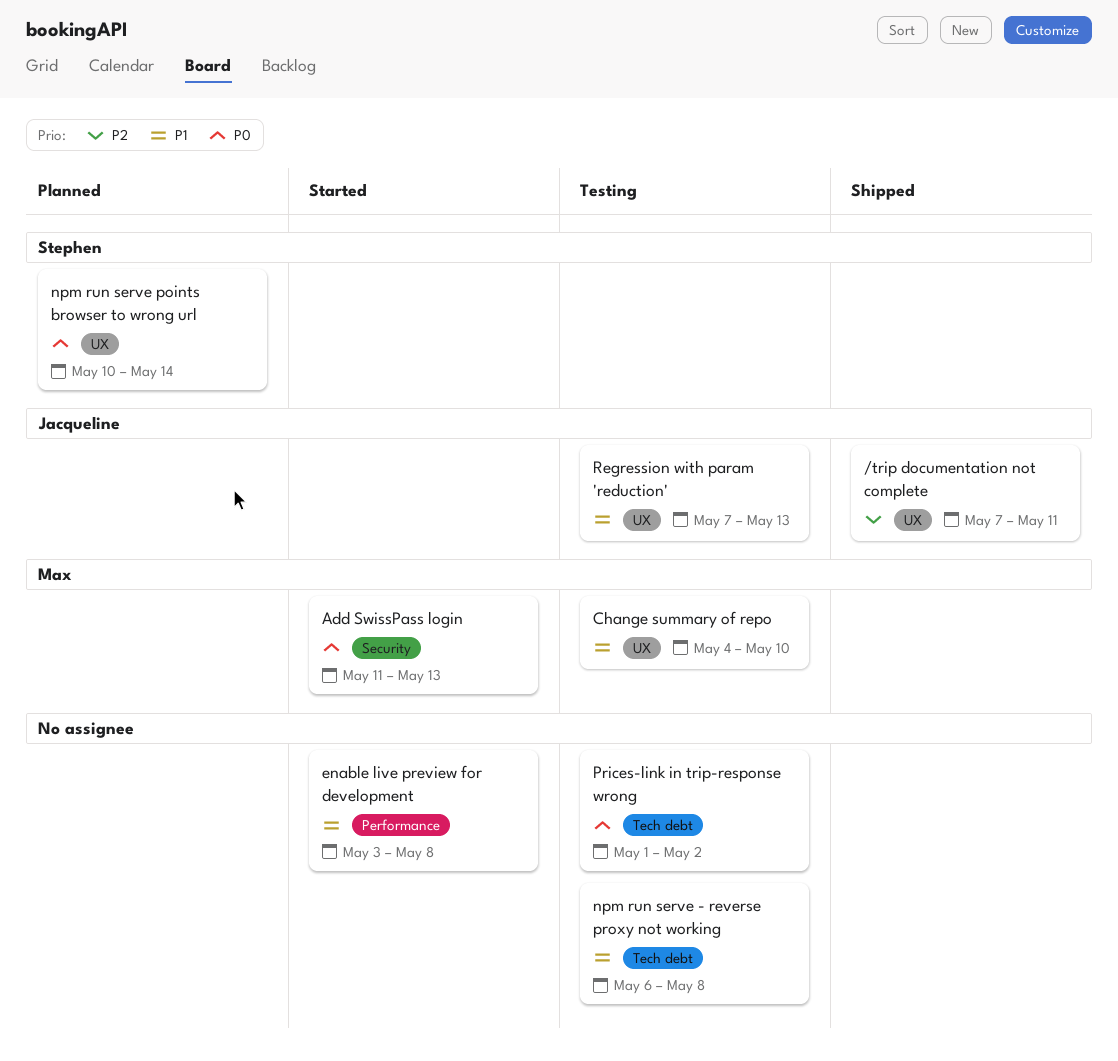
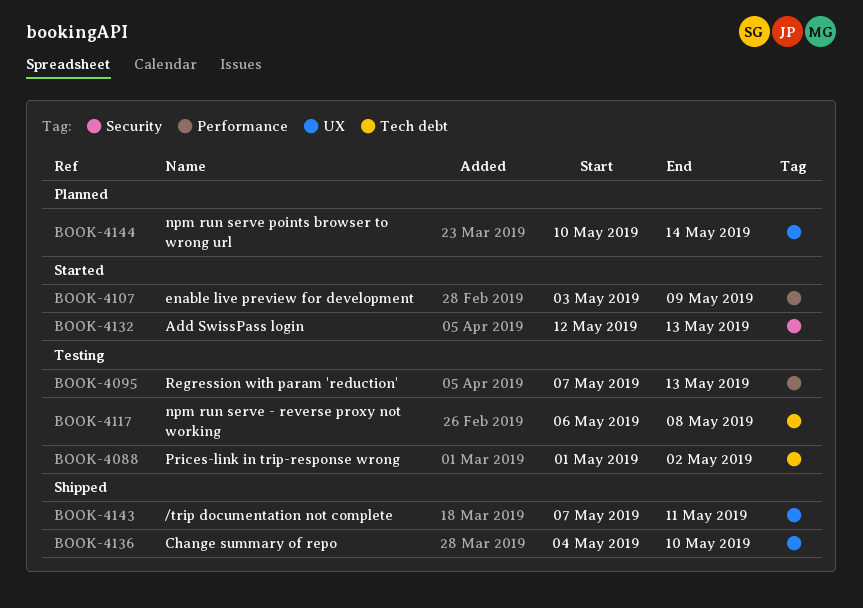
Add SwissPass login, start: May 11 -> May 12
Change summary of repo, status: Testing -> Shipped
enable live preview for development, due: May 8 -> May 9
Regression with param 'reduction', label: UX -> Performance

